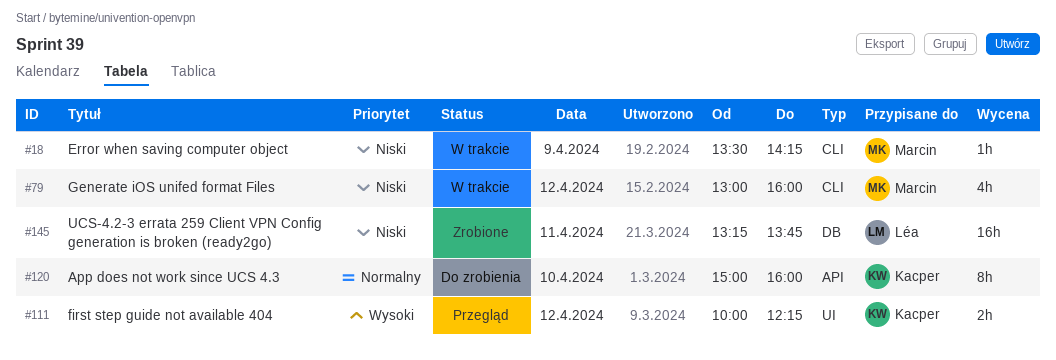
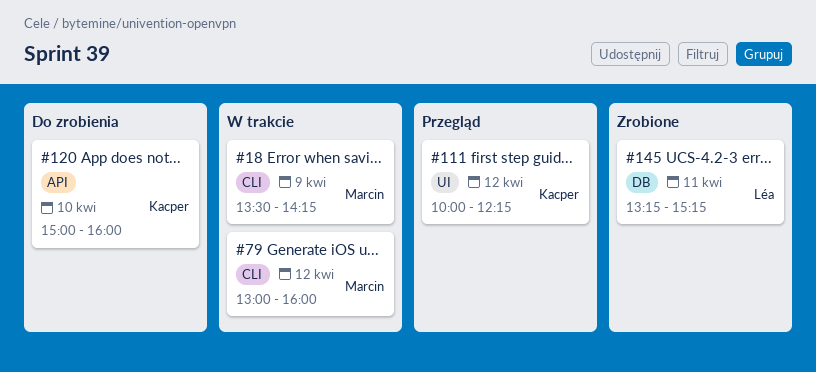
#145, ends: 13:45 -> 15:15

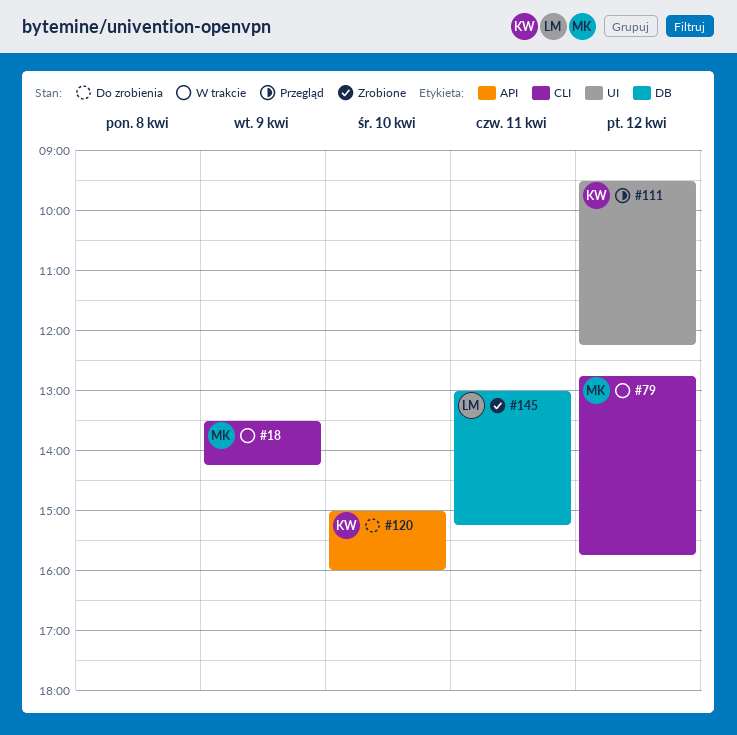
#79, begins: 13:00 -> 12:45
#79, ends: 16:00 -> 15:45
#111, begins: 10:00 -> 09:30
#145, begins: 13:15 -> 13:00

